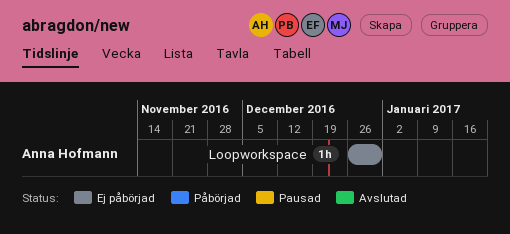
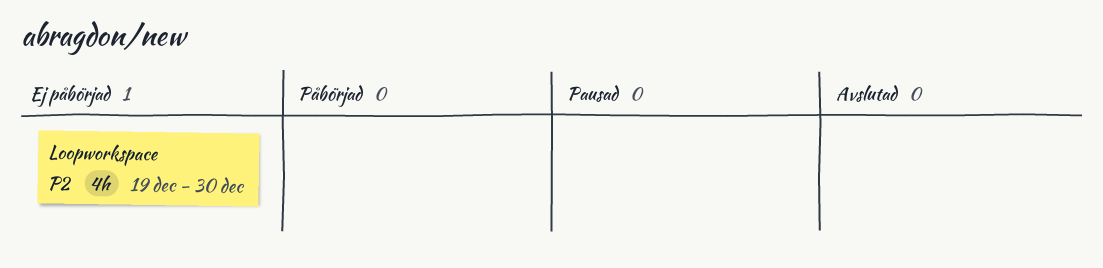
Loopworkspace, estimate: 1h -> 4h
Loopworkspace, start: Dec 26 -> Dec 19

